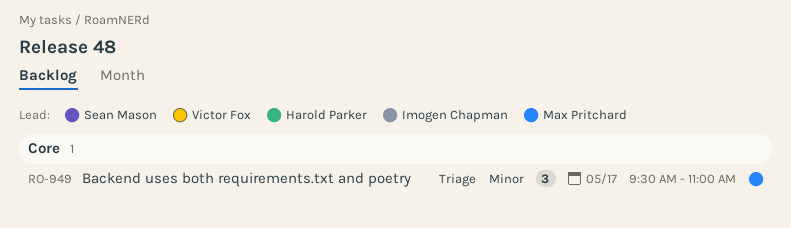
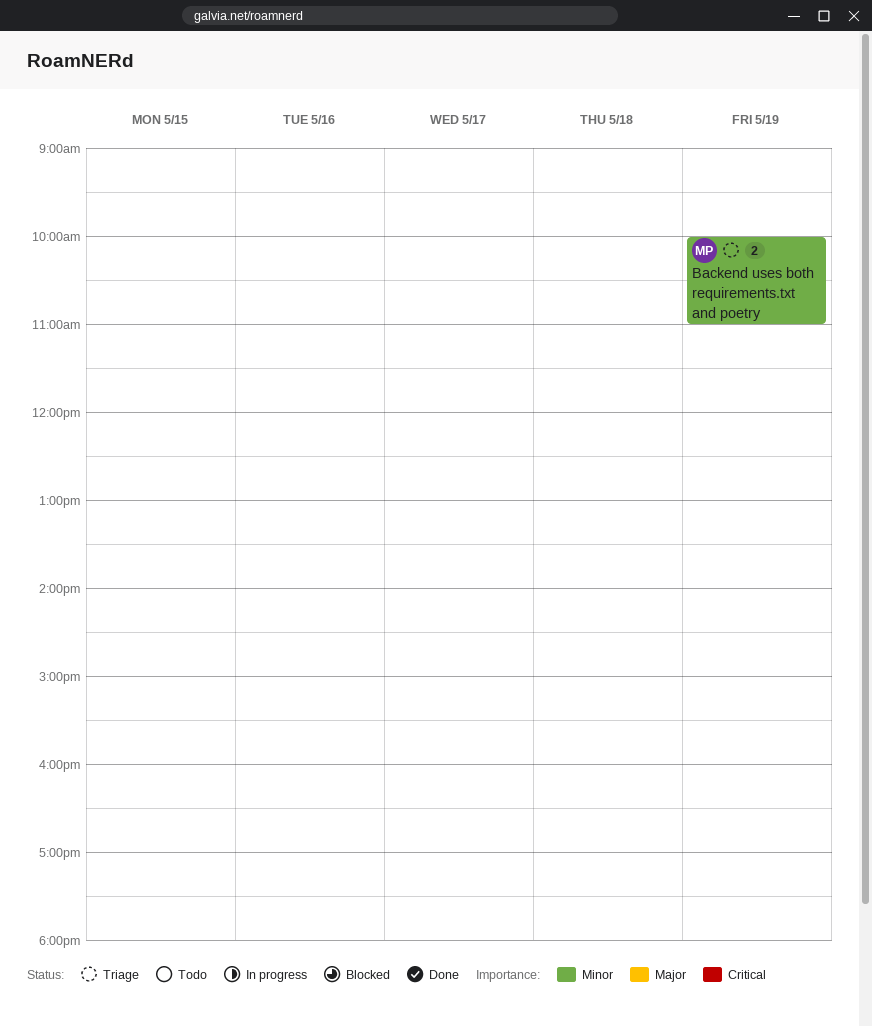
Backend uses both requirements.txt and poetry, estimate: 3 -> 2
Backend uses both requirements.txt and poetry, day: May 17 -> May 19
Backend uses both requirements.txt and poetry, begins: 09:30 -> 10:00

